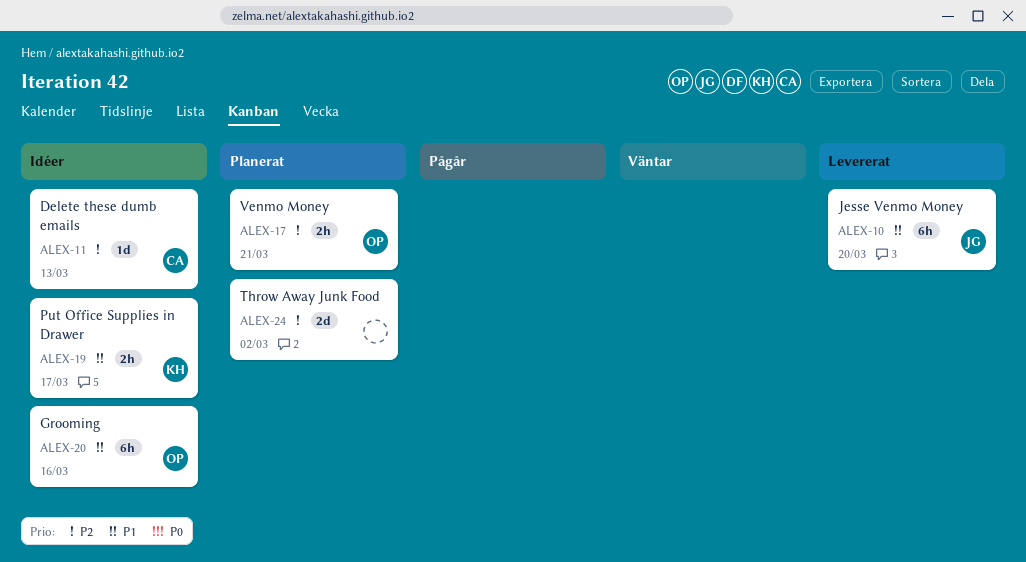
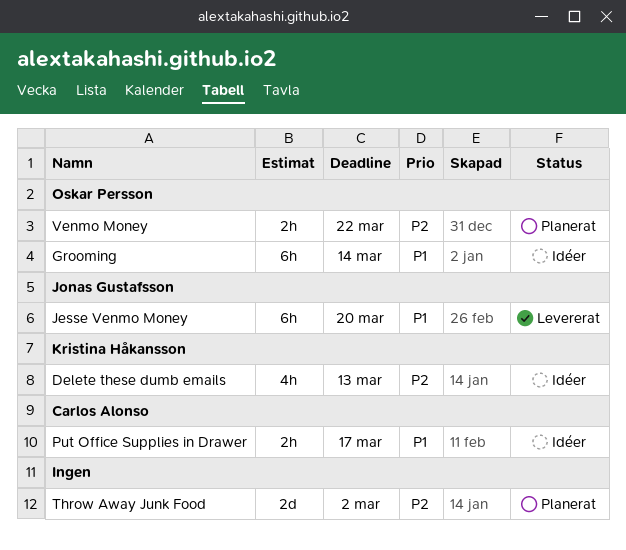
Delete these dumb emails, owner: Carlos Alonso -> Kristina Håkansson
Delete these dumb emails, estimate: 1d -> 4h
Grooming, due: Mar 16 -> Mar 14
Put Office Supplies in Drawer, owner: Kristina Håkansson -> Carlos Alonso
Venmo Money, due: Mar 21 -> Mar 22

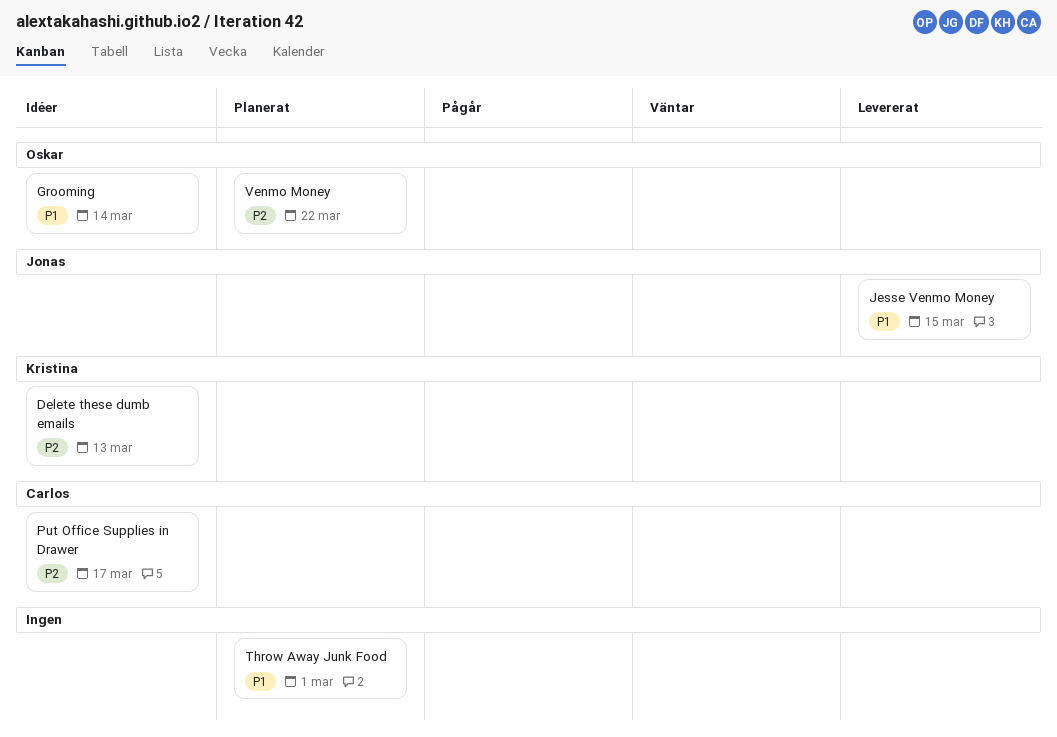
Jesse Venmo Money, due: Mar 20 -> Mar 15
Put Office Supplies in Drawer, priority: P1 -> P2
Throw Away Junk Food, priority: P2 -> P1
Throw Away Junk Food, due: Mar 2 -> Mar 1

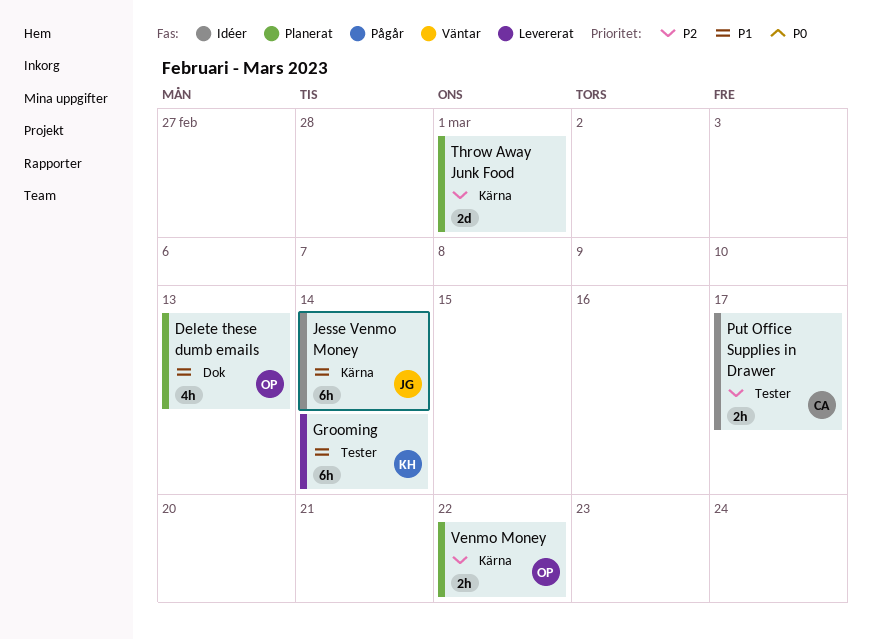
Delete these dumb emails, status: Idéer -> Planerat
Delete these dumb emails, owner: Kristina -> Oskar
Delete these dumb emails, priority: P2 -> P1
Grooming, status: Idéer -> Levererat
Grooming, owner: Oskar -> Kristina
Jesse Venmo Money, status: Levererat -> Idéer
Jesse Venmo Money, due: Mar 15 -> Mar 14
Throw Away Junk Food, priority: P1 -> P2

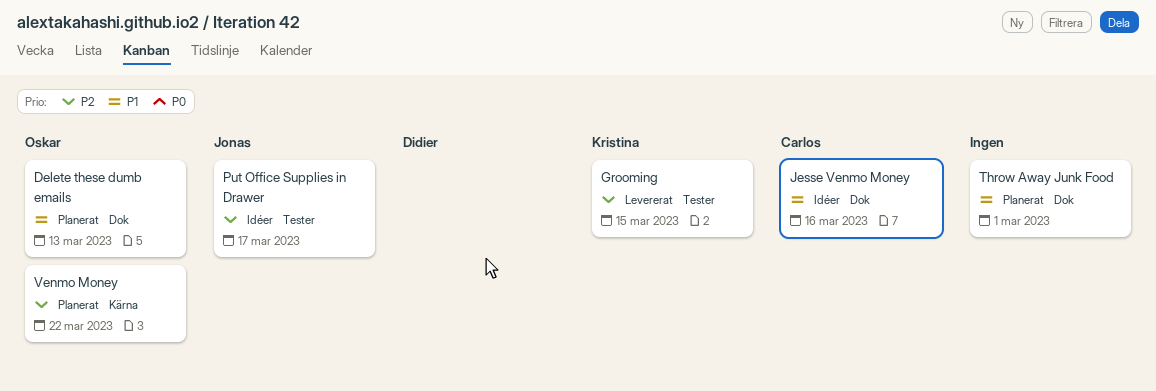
Grooming, priority: P1 -> P2
Grooming, due: Mar 14 -> Mar 15
Jesse Venmo Money, owner: Jonas -> Carlos
Jesse Venmo Money, label: Kärna -> Dok
Jesse Venmo Money, due: Mar 14 -> Mar 16
Put Office Supplies in Drawer, owner: Carlos -> Jonas
Throw Away Junk Food, priority: P2 -> P1
Throw Away Junk Food, label: Kärna -> Dok

